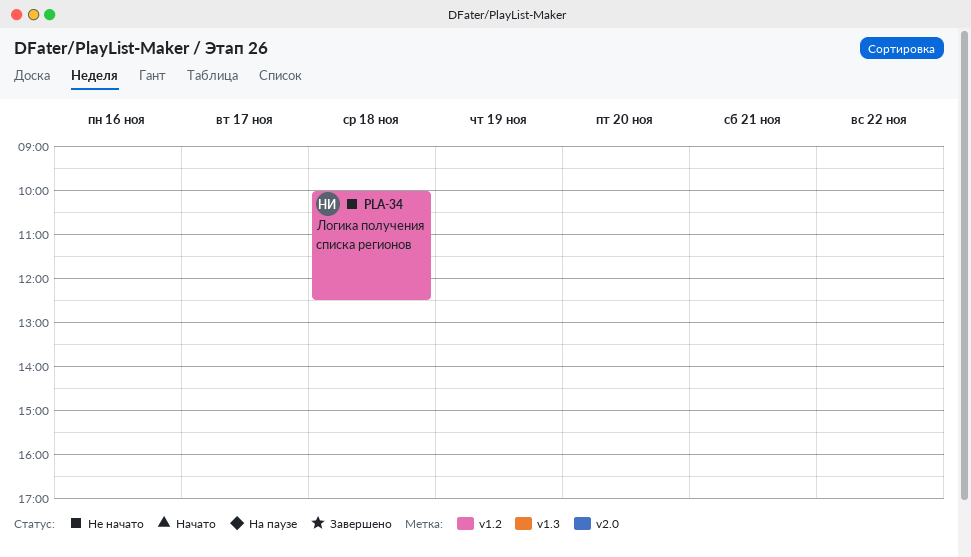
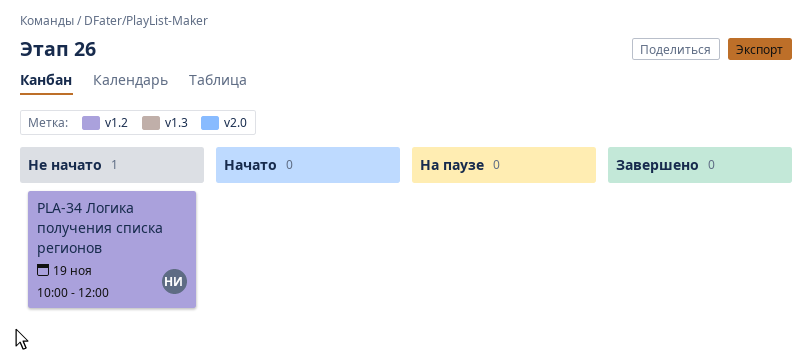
PLA-34, day: Nov 18 -> Nov 19
PLA-34, ends: 12:30 -> 12:00

